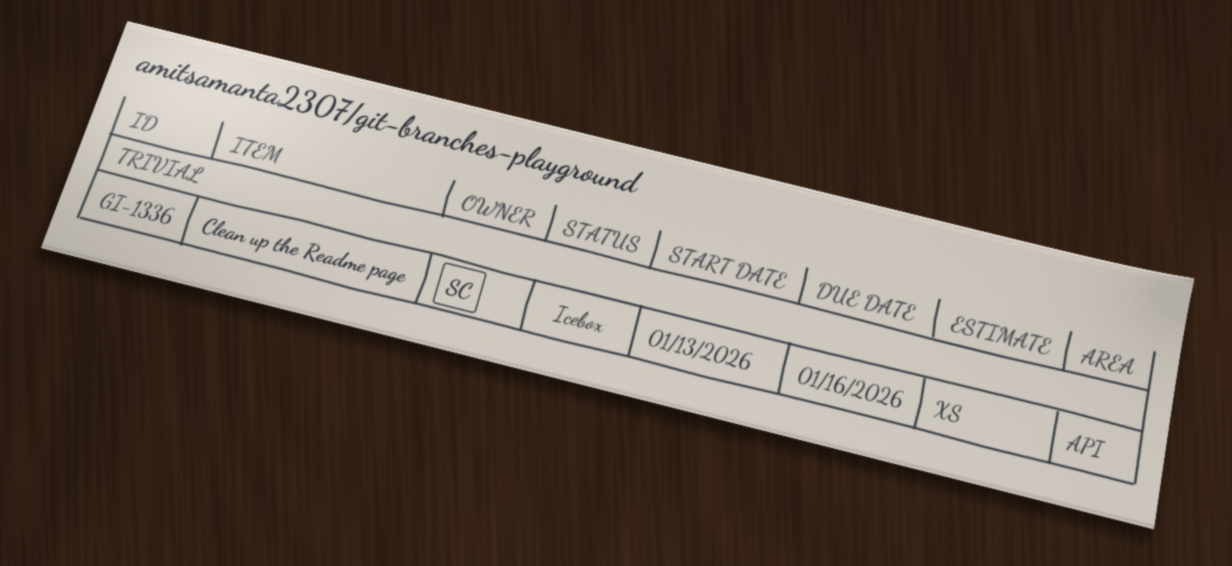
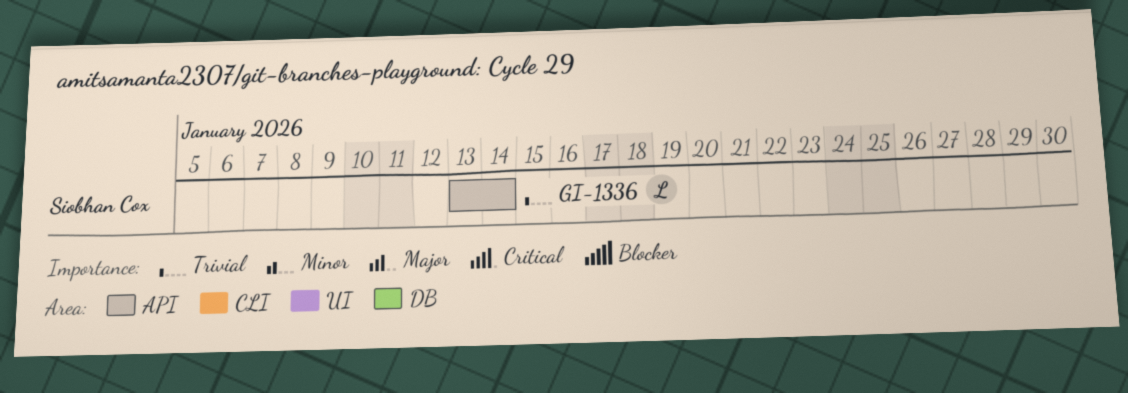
GI-1336, estimate: XS -> L
GI-1336, due: Jan 16 -> Jan 14

